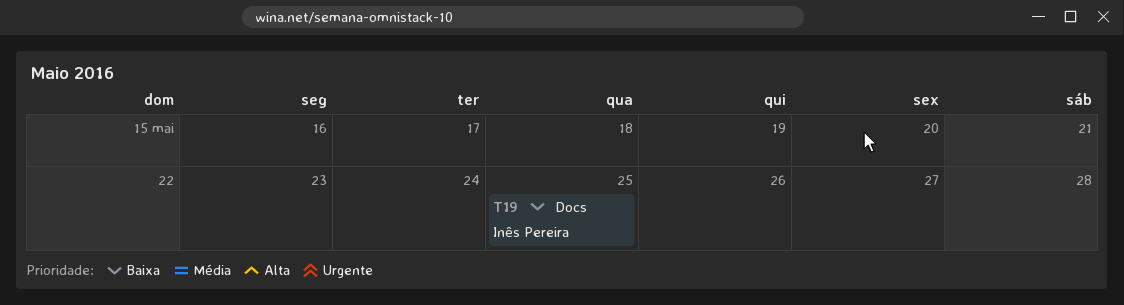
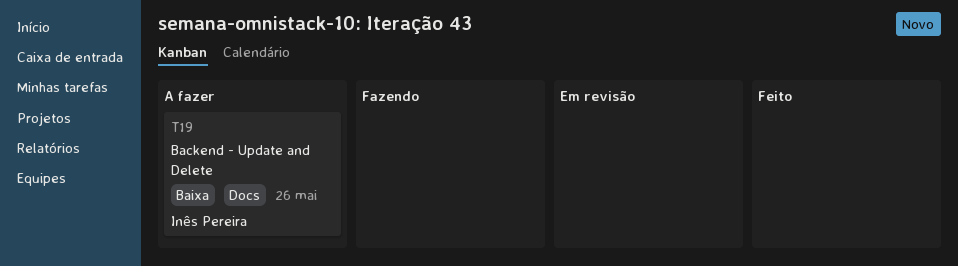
T19, due: May 25 -> May 26

